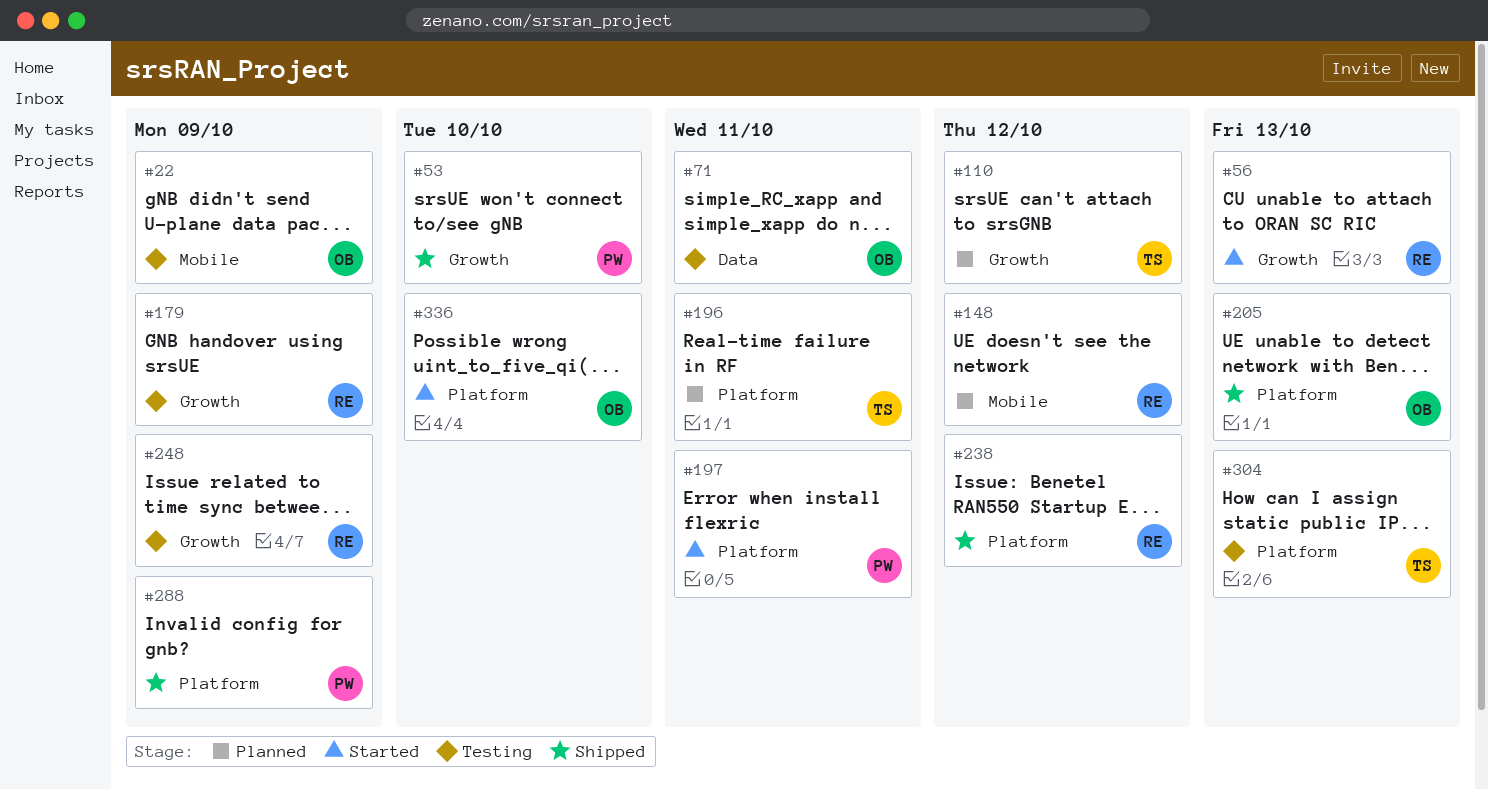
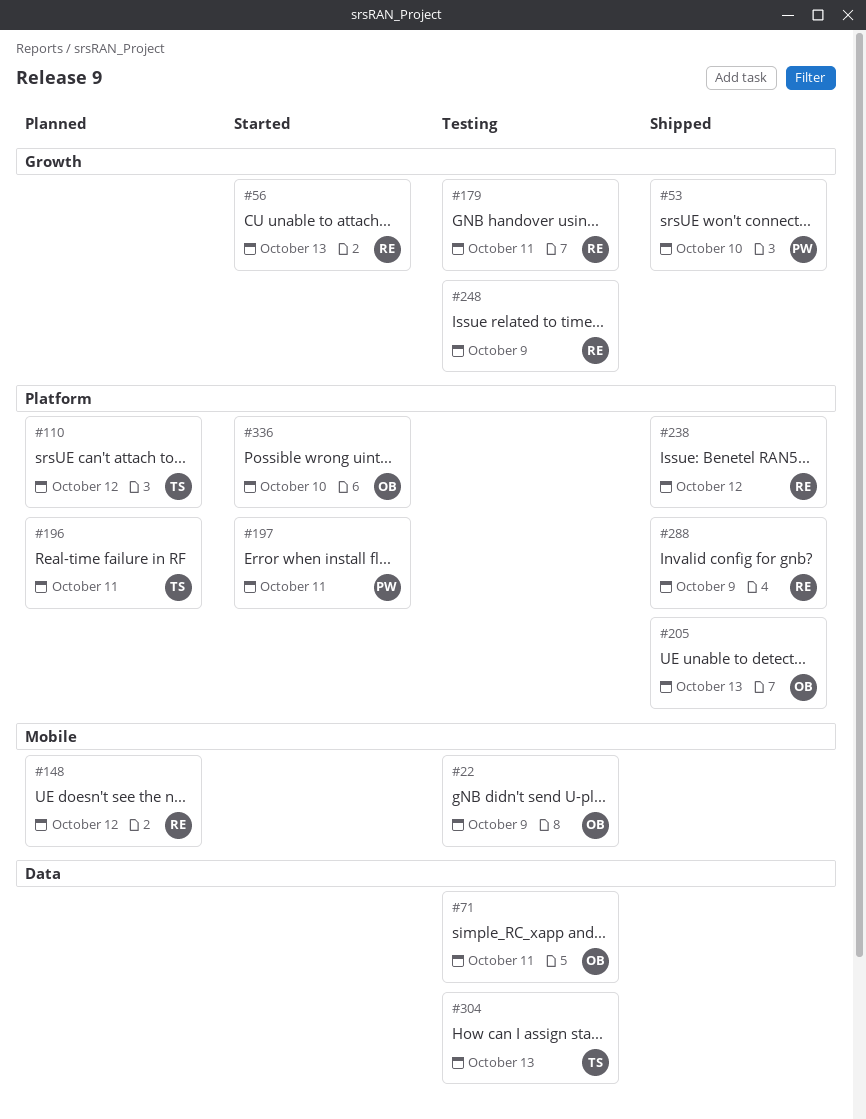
#110, label: Growth -> Platform
#179, due: Oct 9 -> Oct 11
#288, owner: PW -> RE
#304, label: Platform -> Data

